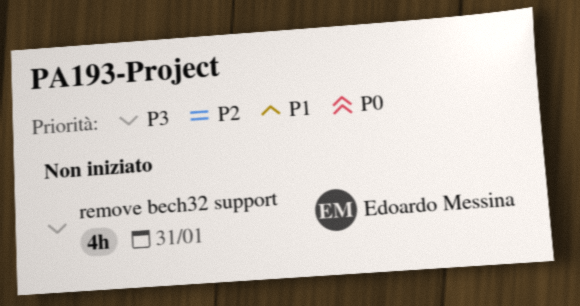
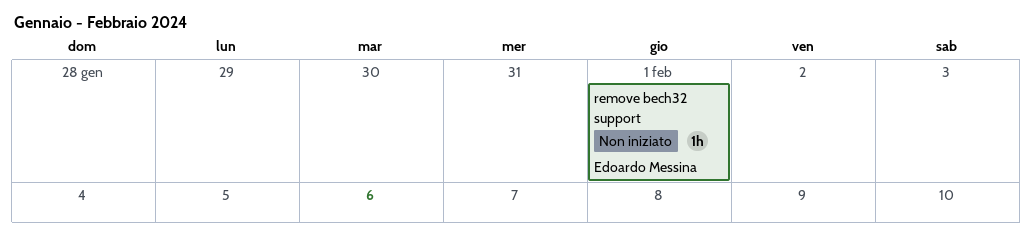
remove bech32 support, estimate: 4h -> 1h
remove bech32 support, due: Jan 31 -> Feb 1

